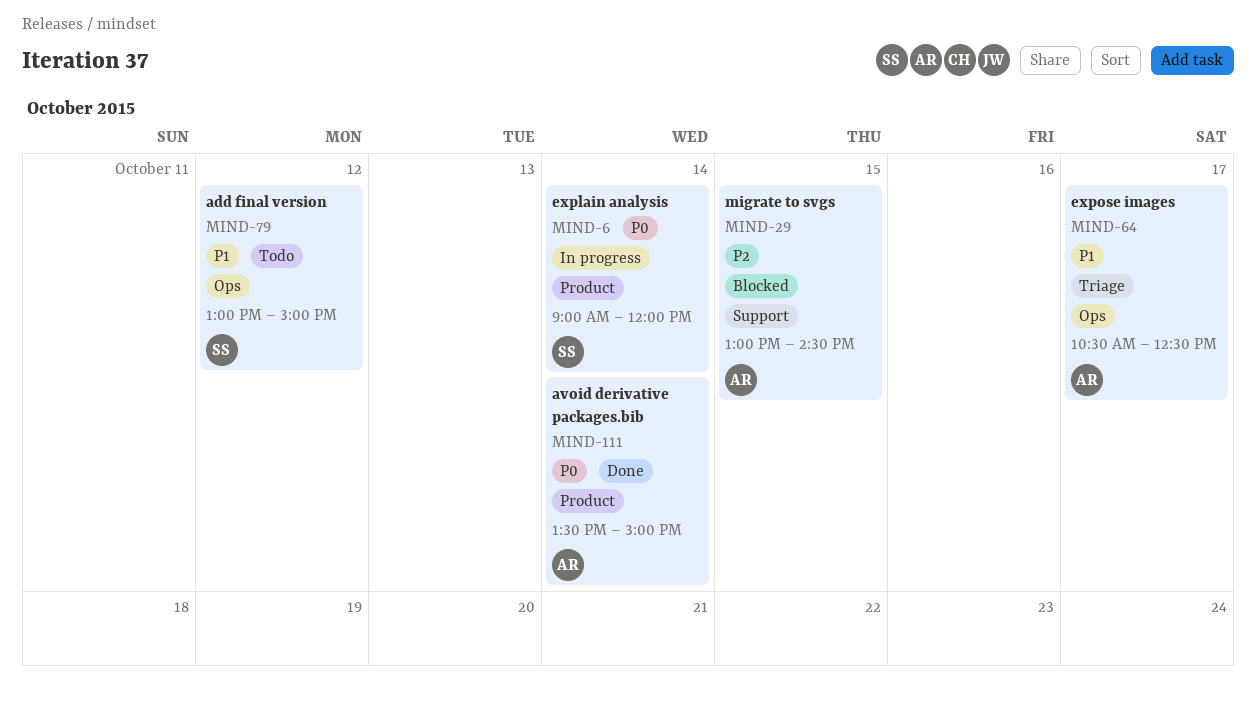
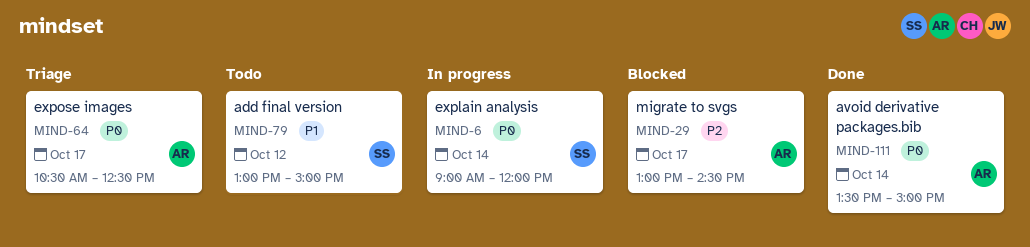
MIND-29, day: Oct 15 -> Oct 17
MIND-64, priority: P1 -> P0

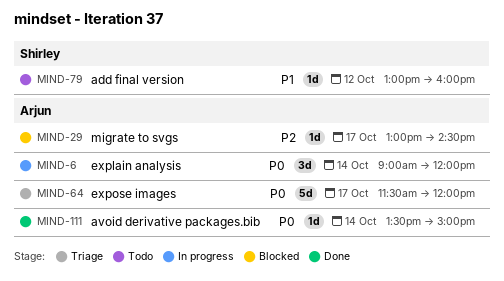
MIND-6, owner: Shirley -> Arjun
MIND-64, begins: 10:30 -> 11:30
MIND-64, ends: 12:30 -> 12:00
MIND-79, ends: 15:00 -> 16:00

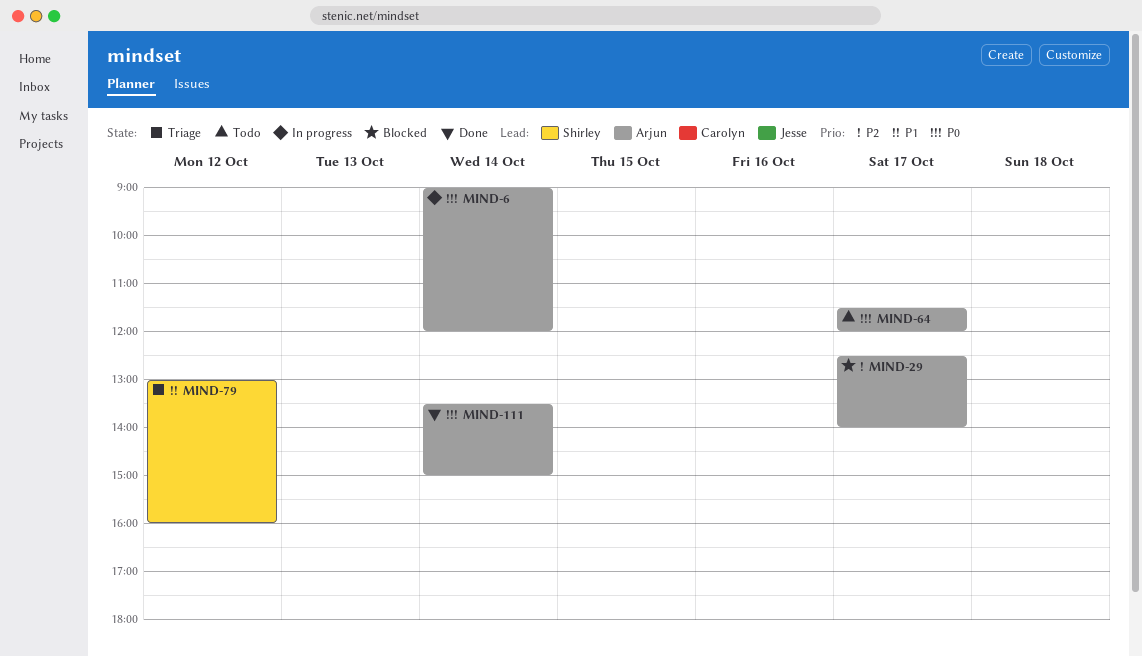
MIND-29, begins: 13:00 -> 12:30
MIND-29, ends: 14:30 -> 14:00
MIND-64, status: Triage -> Todo
MIND-79, status: Todo -> Triage

